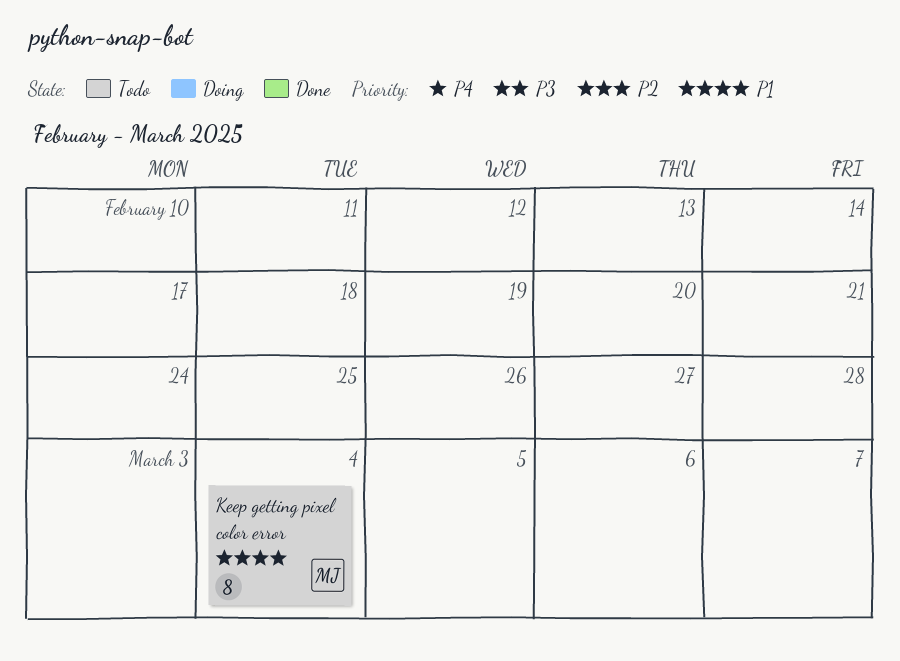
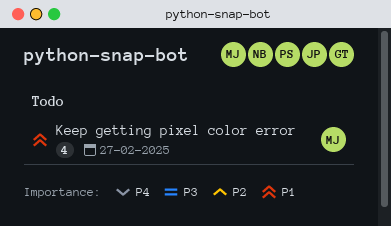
Keep getting pixel color error, estimate: 8 -> 4
Keep getting pixel color error, due: Mar 4 -> Feb 27

